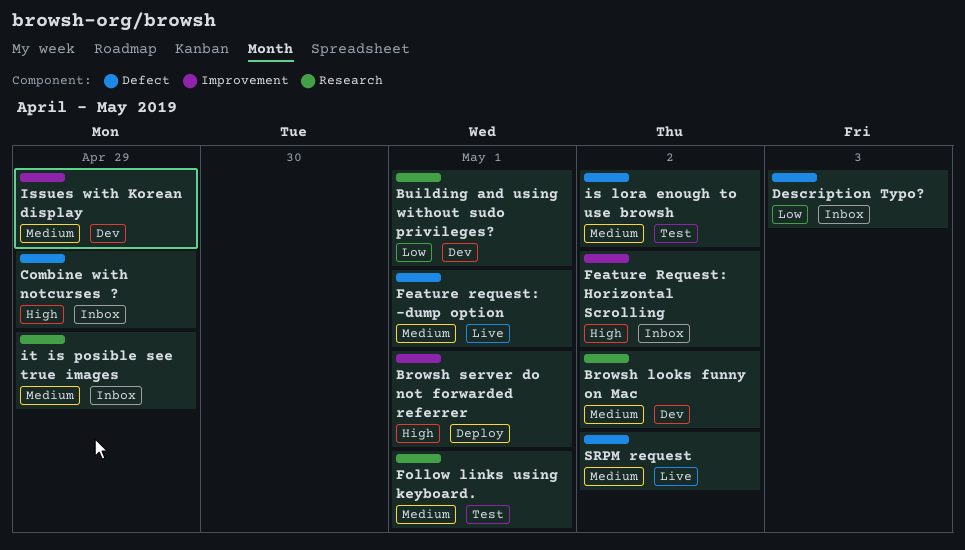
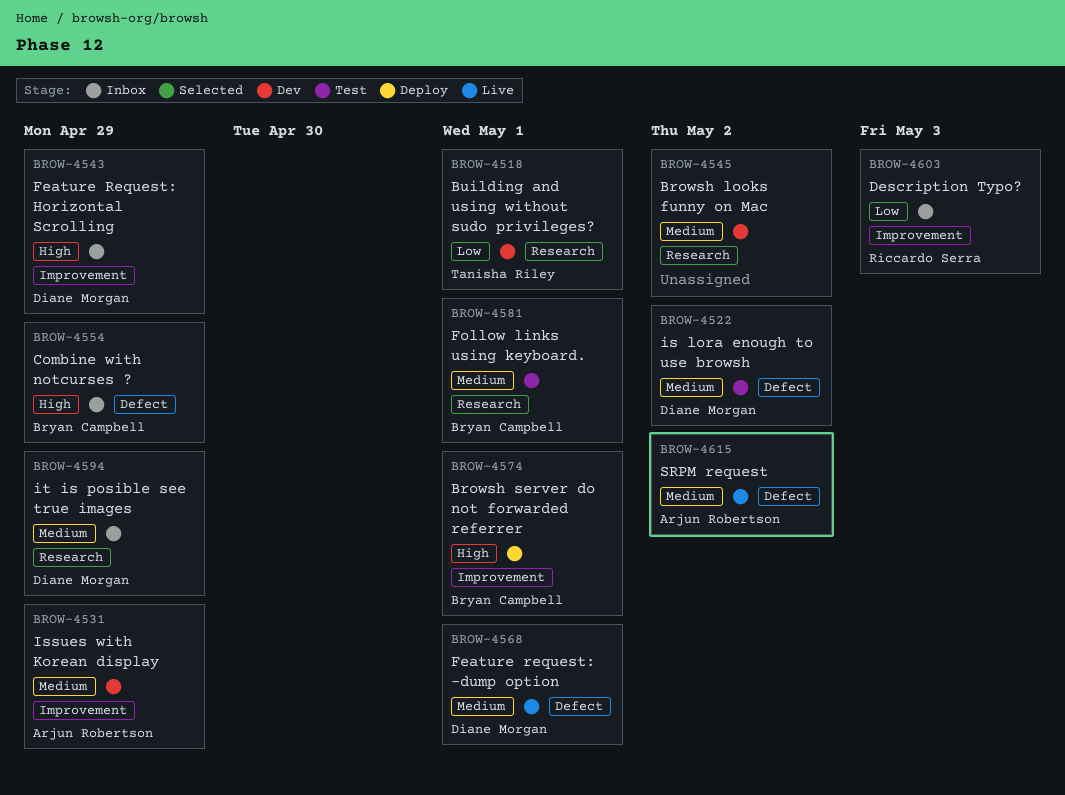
Description Typo?, label: Defect -> Improvement
Feature Request: Horizontal Scrolling, due: May 2 -> Apr 29

